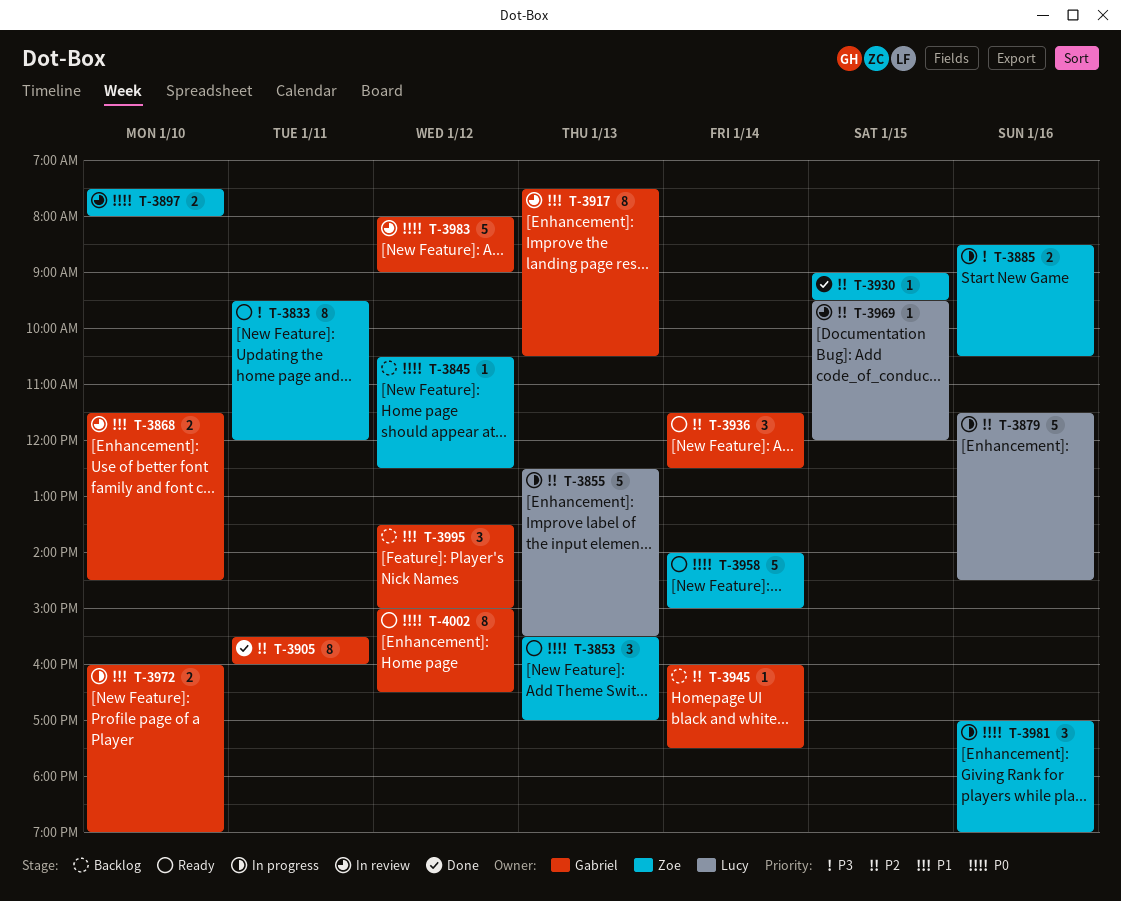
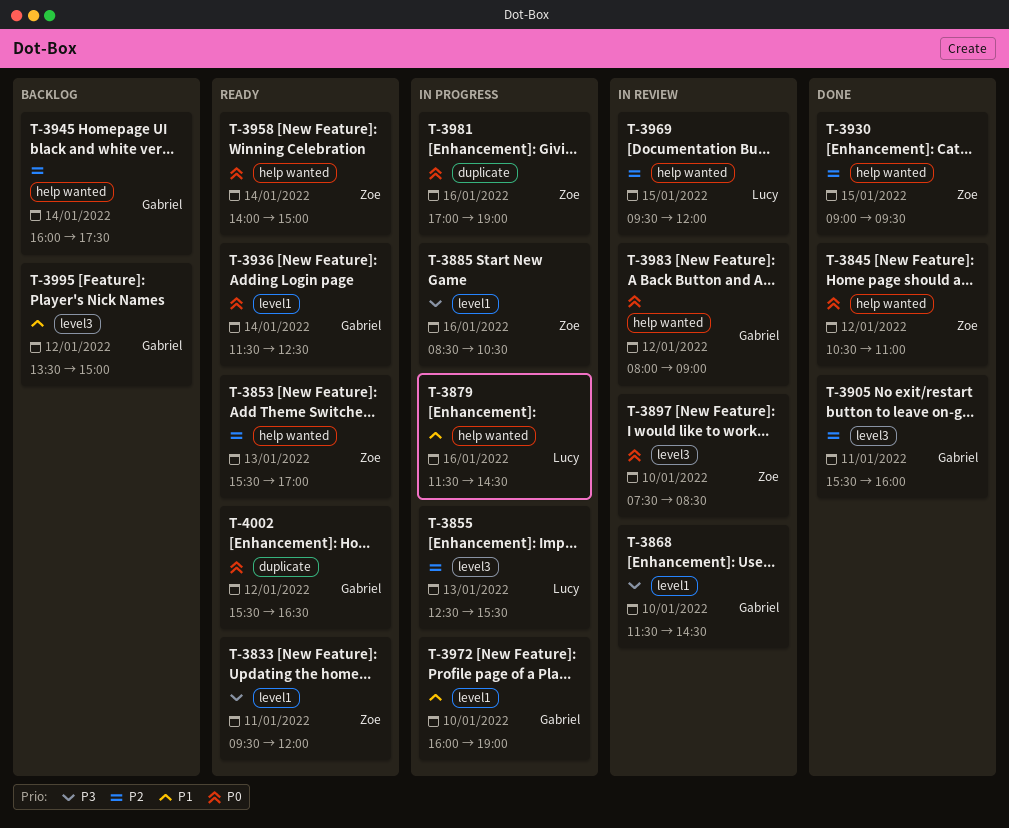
T-3845, status: Backlog -> Done
T-3845, ends: 12:30 -> 11:00
T-3853, priority: P0 -> P2
T-3868, priority: P1 -> P3
T-3879, priority: P2 -> P1
T-3897, ends: 08:00 -> 08:30
T-3917: present -> none
T-3936, priority: P2 -> P0
T-4002, begins: 15:00 -> 15:30

